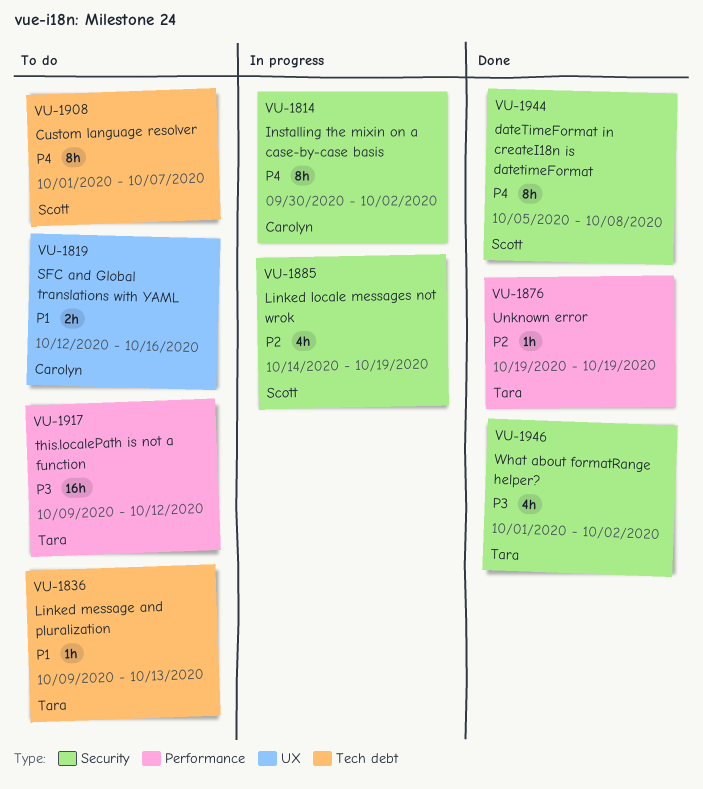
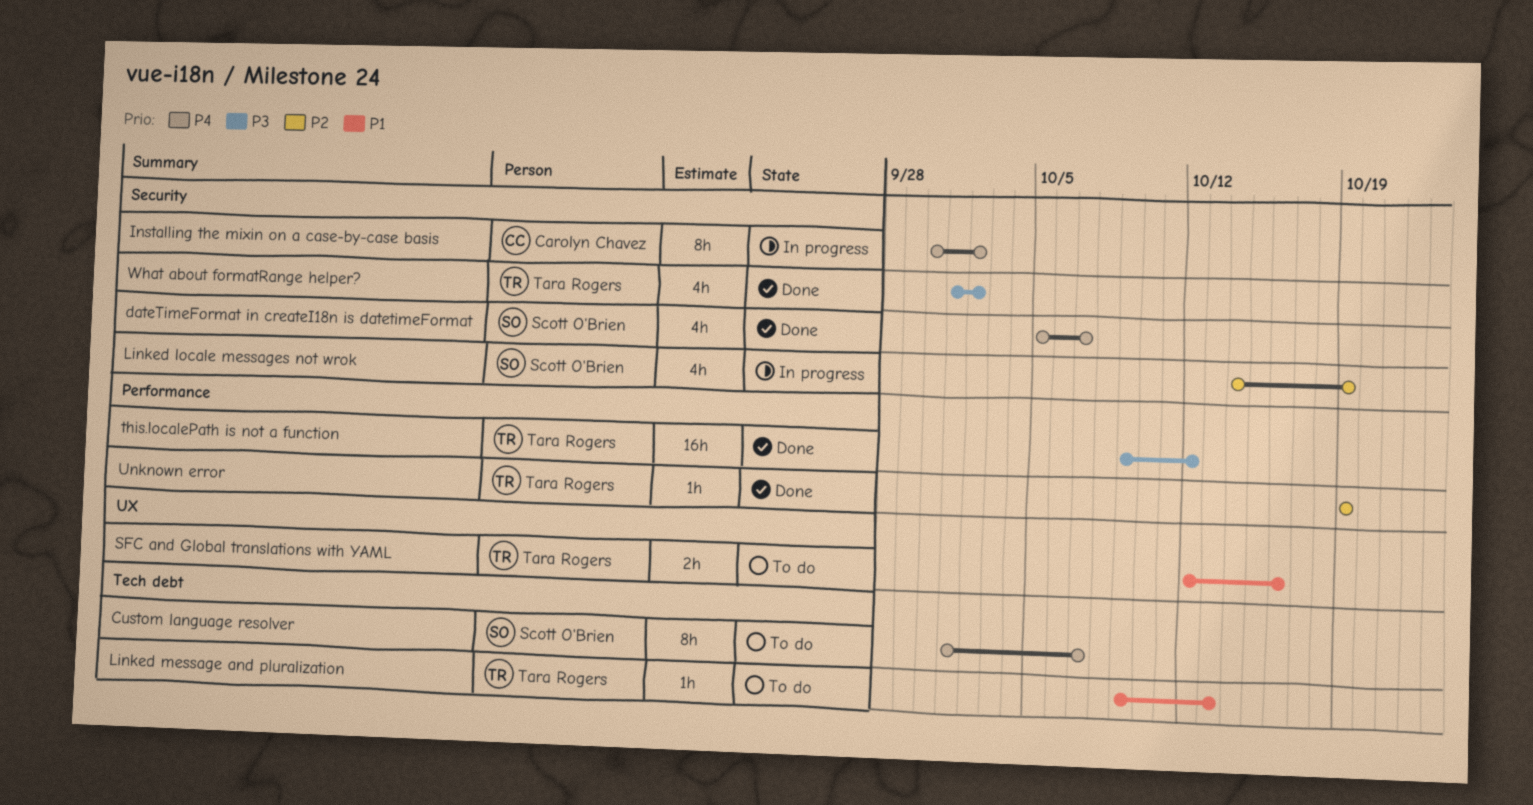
dateTimeFormat in createI18n is datetimeFormat, estimate: 8h -> 4h
dateTimeFormat in createI18n is datetimeFormat, due: Oct 8 -> Oct 7
SFC and Global translations with YAML, owner: Carolyn Chavez -> Tara Rogers
this.localePath is not a function, status: To do -> Done

